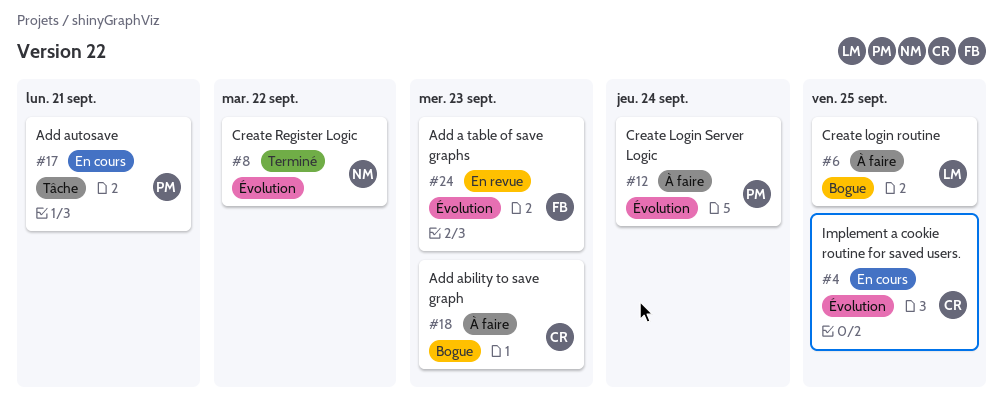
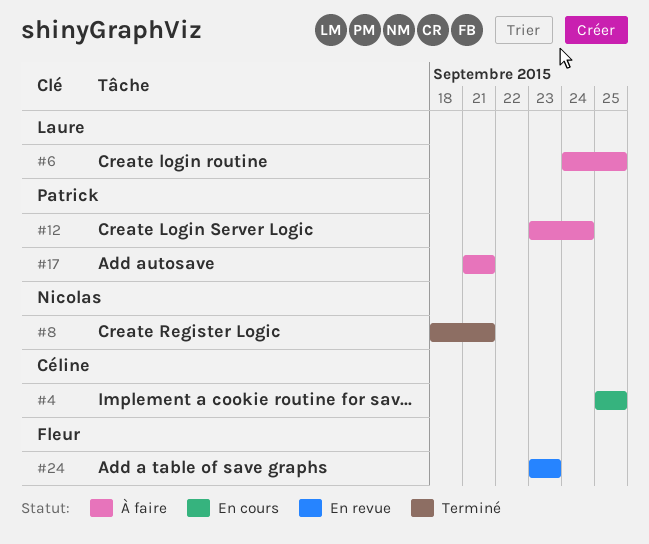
#8, due: Sep 22 -> Sep 21
#17, status: En cours -> À faire
#18: present -> none

